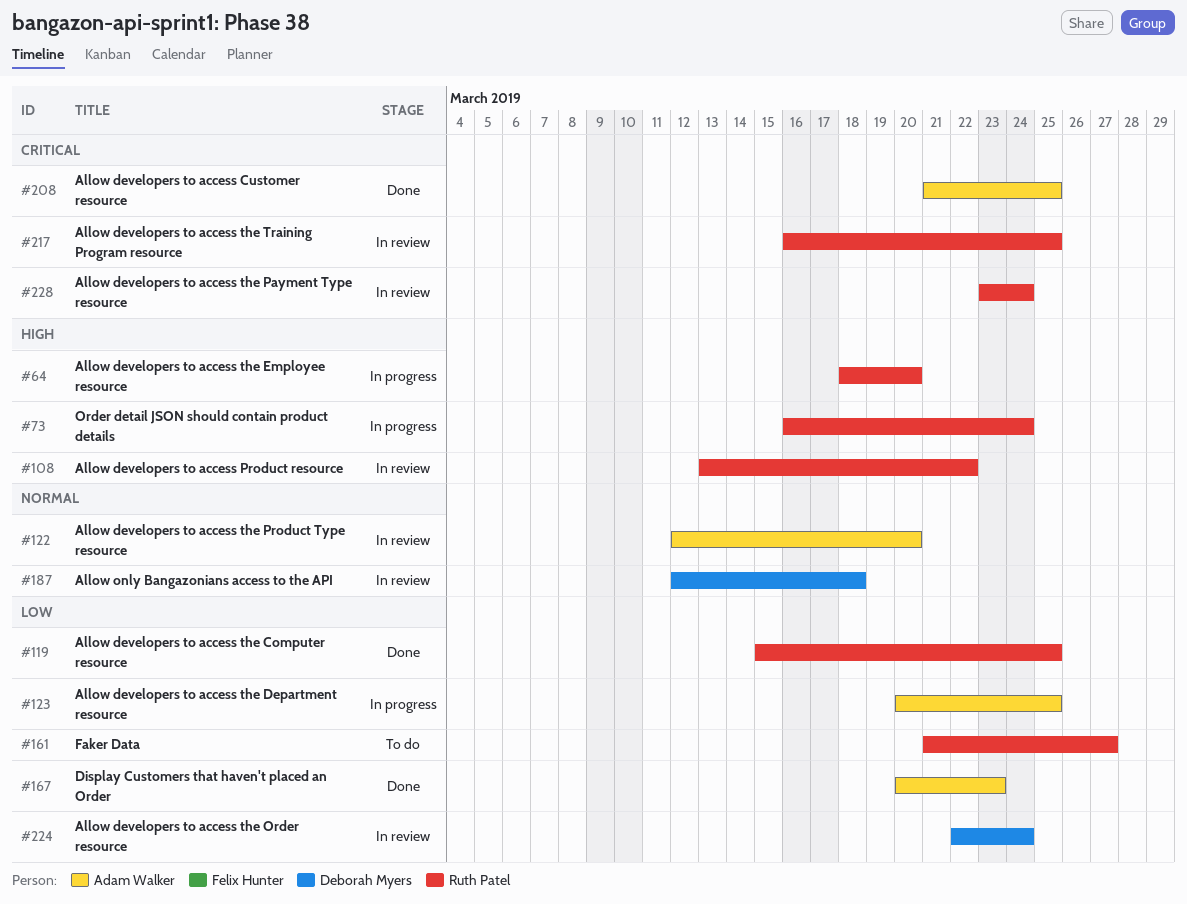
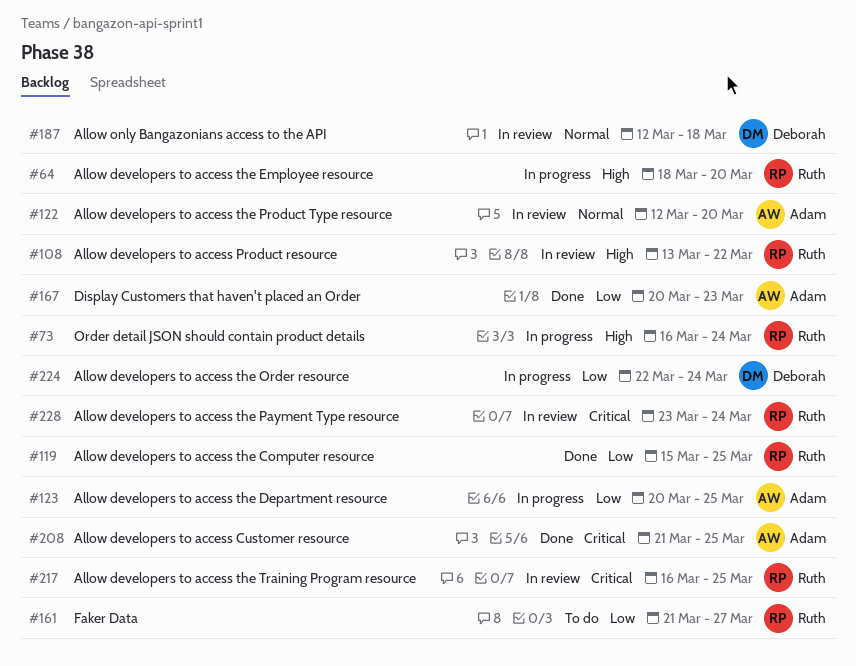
#224, status: In review -> In progress

